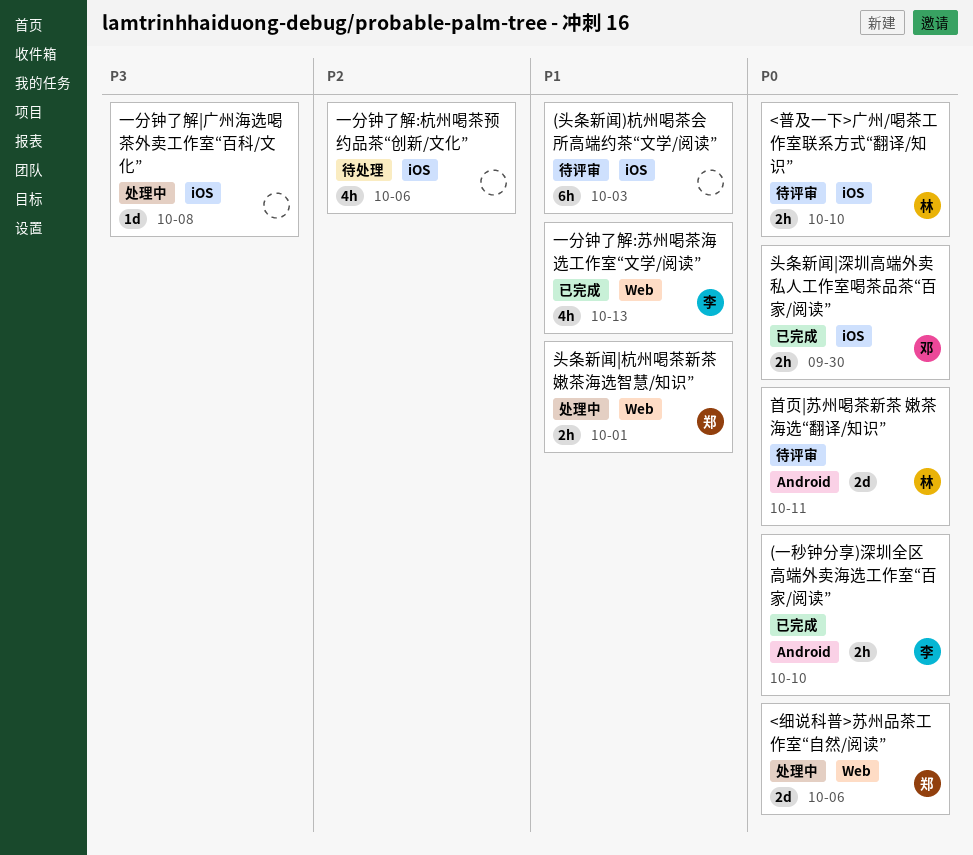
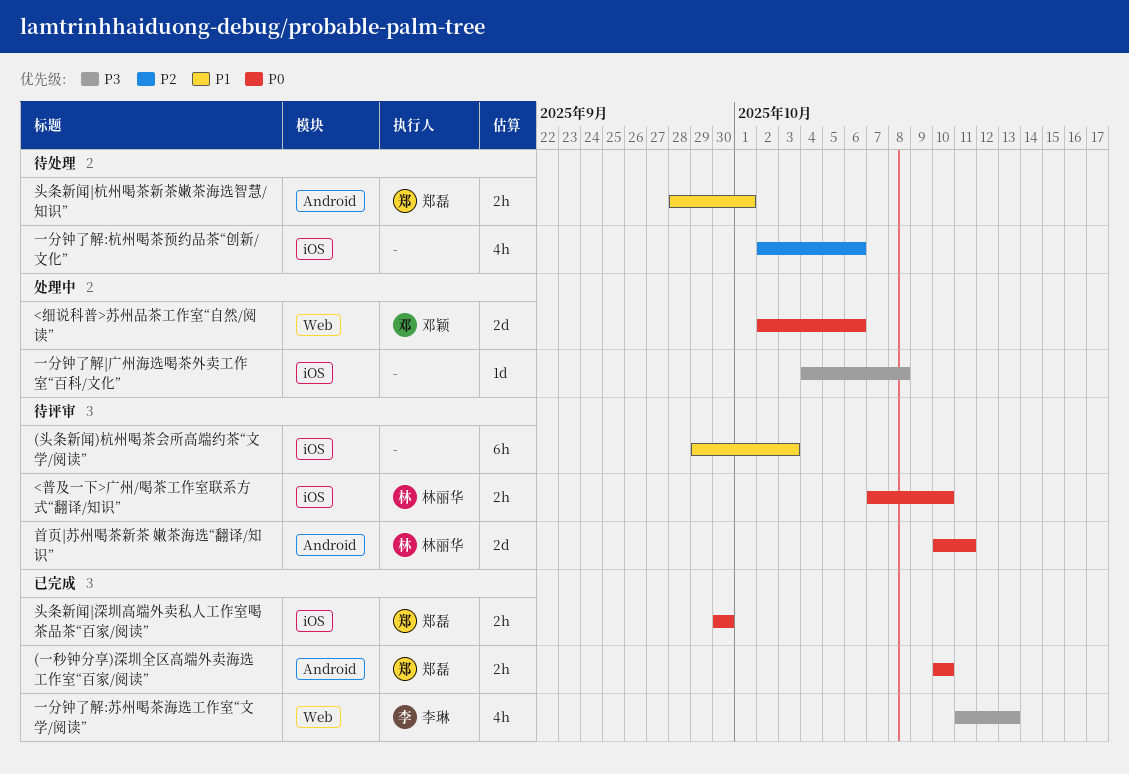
(一秒钟分享)深圳全区高端外卖海选工作室“百家/阅读”, owner: 李琳 -> 郑磊
<细说科普>苏州品茶工作室“自然/阅读”, owner: 郑磊 -> 邓颖
一分钟了解:苏州喝茶海选工作室“文学/阅读”, priority: P1 -> P3
头条新闻|杭州喝茶新茶嫩茶海选智慧/知识”, status: 处理中 -> 待处理
头条新闻|杭州喝茶新茶嫩茶海选智慧/知识”, label: Web -> Android
头条新闻|深圳高端外卖私人工作室喝茶品茶“百家/阅读”, owner: 邓颖 -> 郑磊

